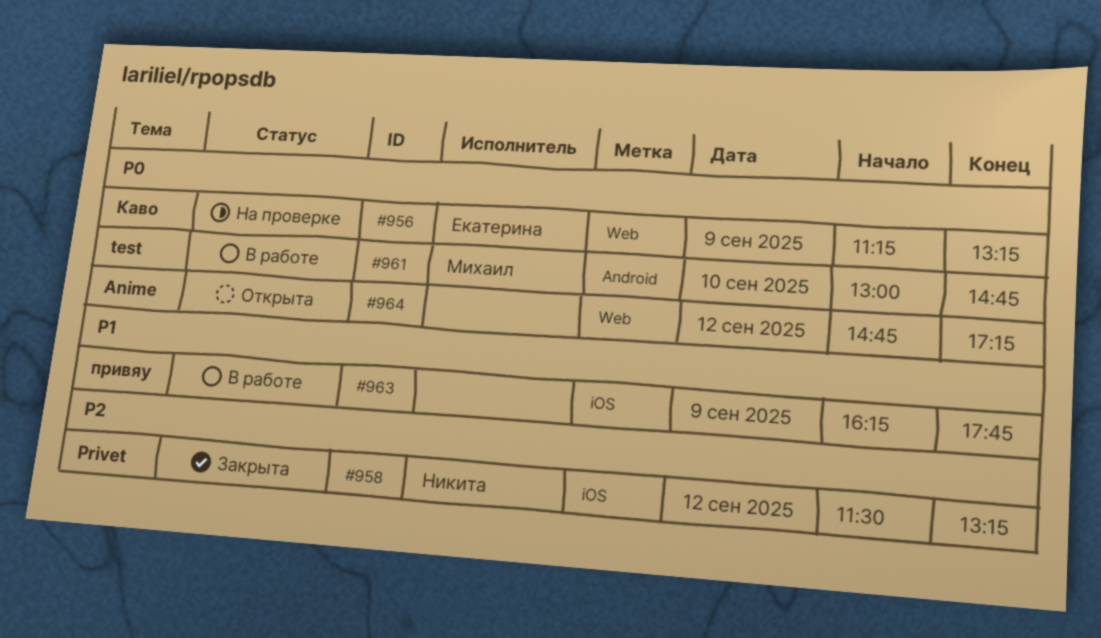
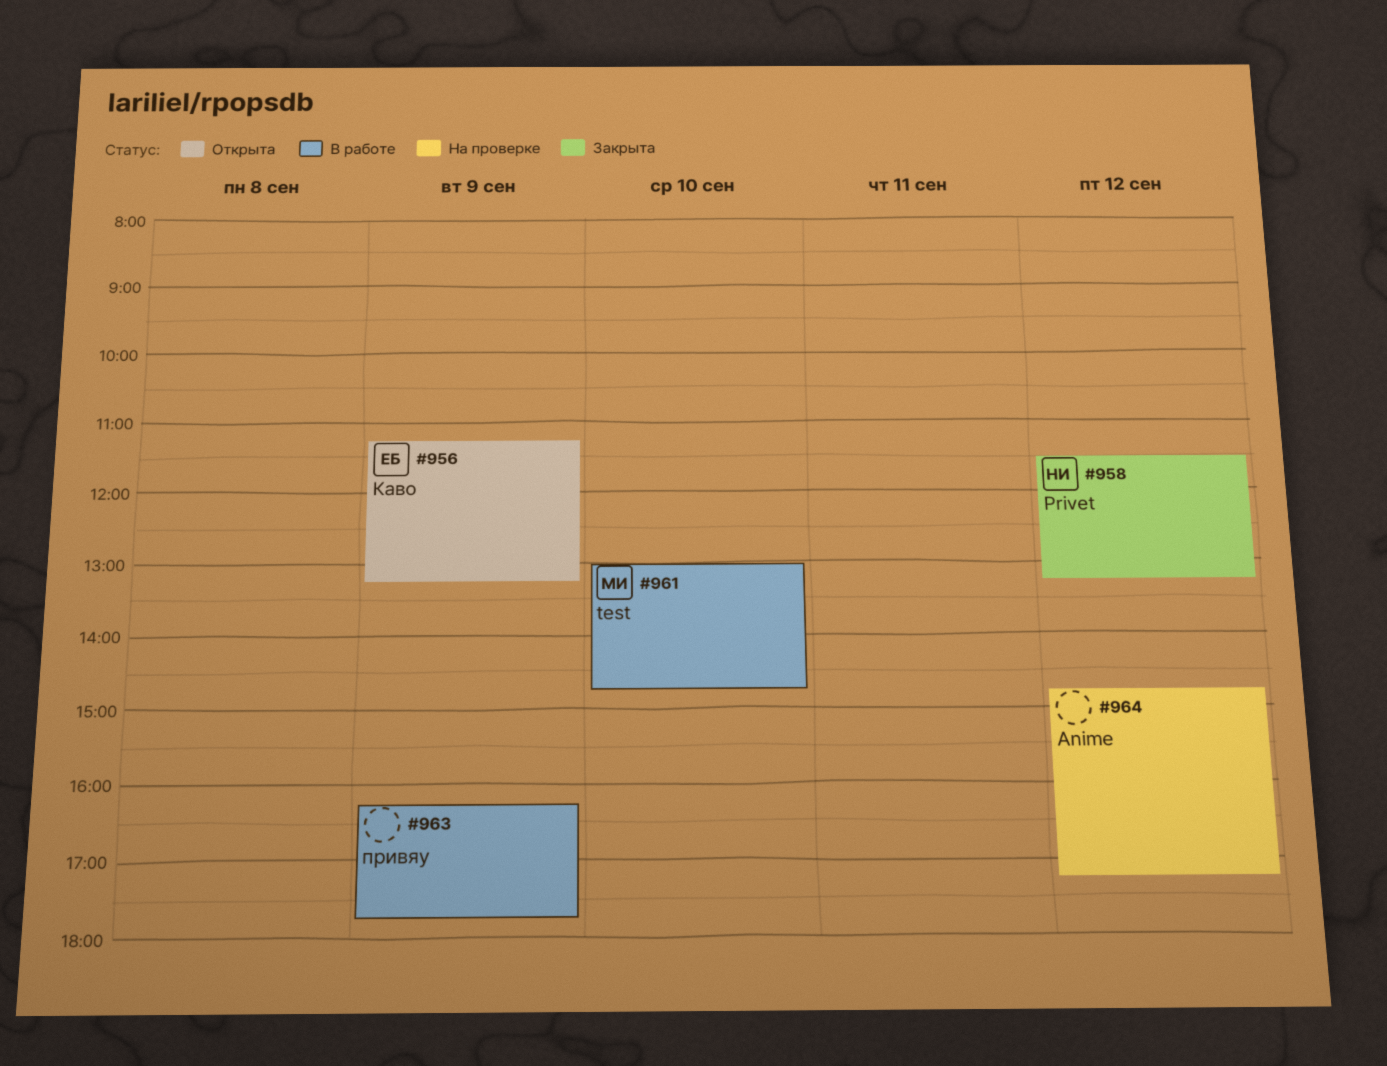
#956, status: На проверке -> Открыта
#964, status: Открыта -> На проверке

